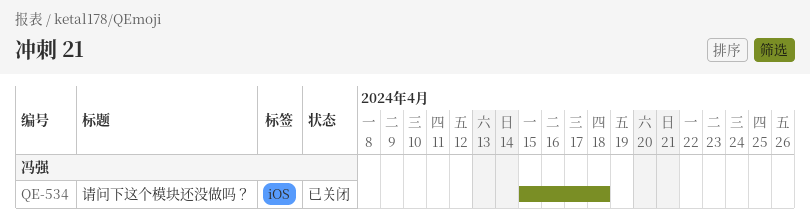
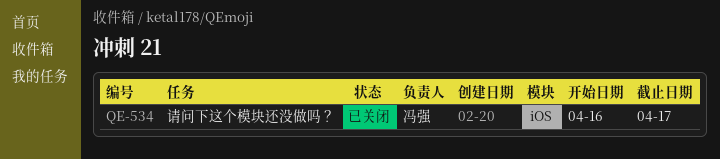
QE-534, start: Apr 15 -> Apr 16
QE-534, due: Apr 18 -> Apr 17

